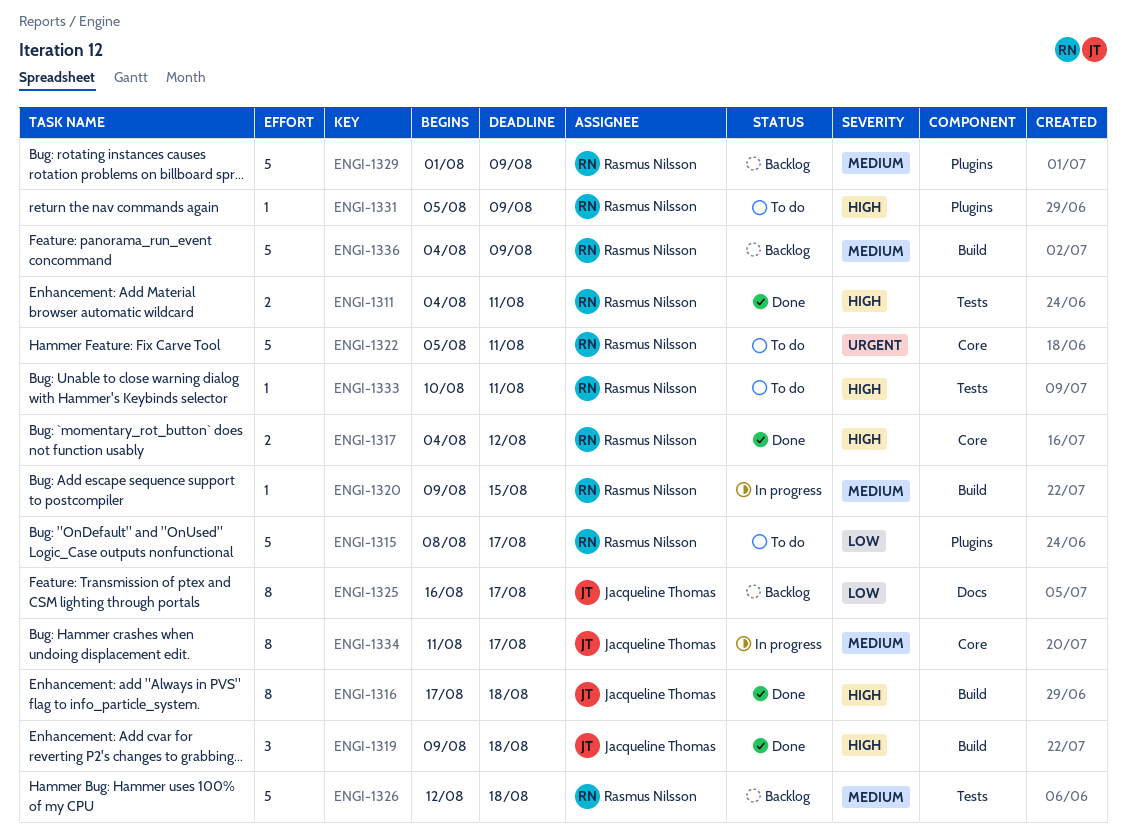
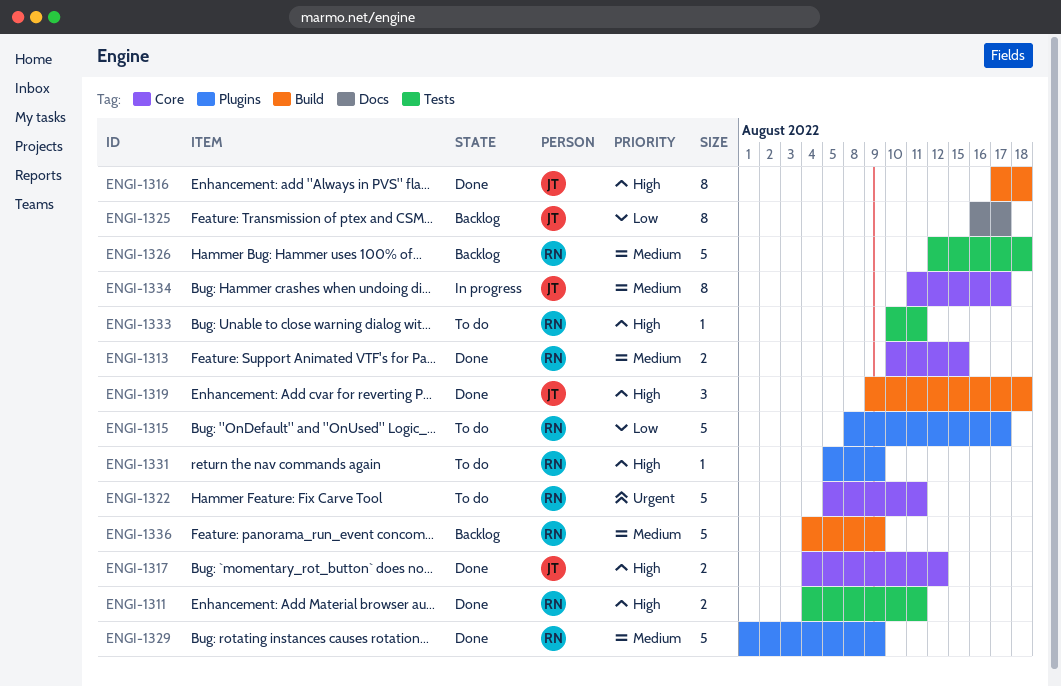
ENGI-1313: none -> present
ENGI-1317, owner: Rasmus Nilsson -> Jacqueline Thomas
ENGI-1320: present -> none
ENGI-1329, status: Backlog -> Done

